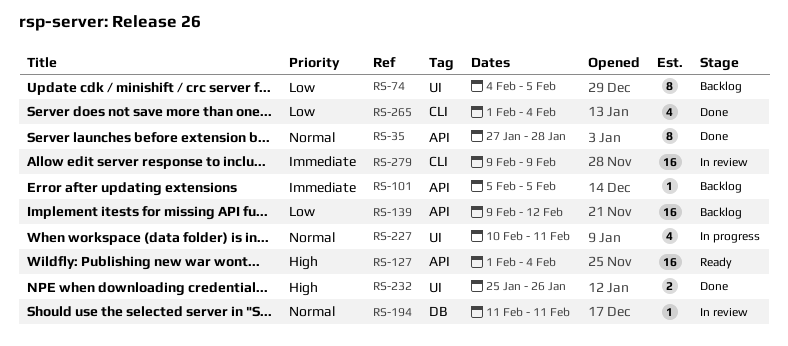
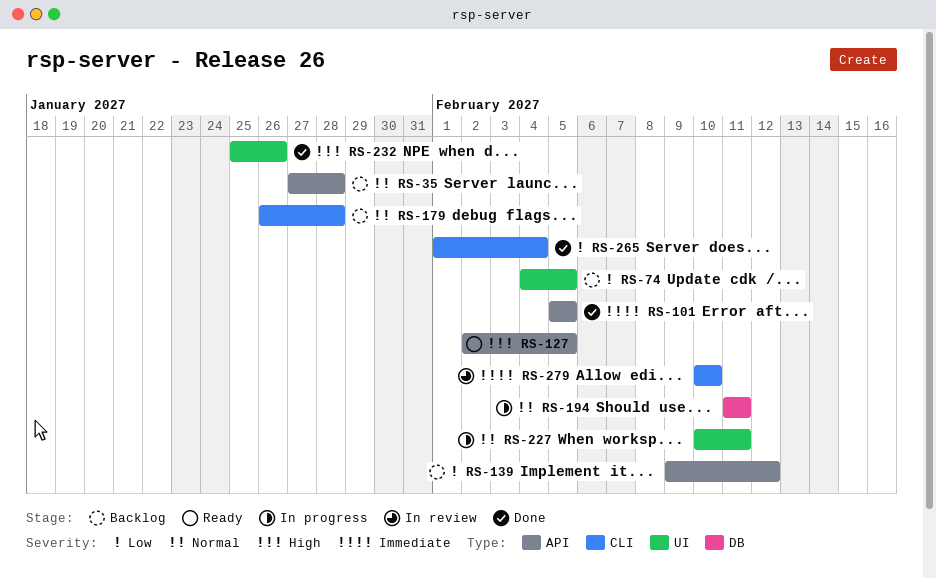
RS-35, status: Done -> Backlog
RS-101, status: Backlog -> Done
RS-127, start: Feb 1 -> Feb 2
RS-127, due: Feb 4 -> Feb 5
RS-179: none -> present
RS-194, status: In review -> In progress
RS-279, start: Feb 9 -> Feb 10
RS-279, due: Feb 9 -> Feb 10

